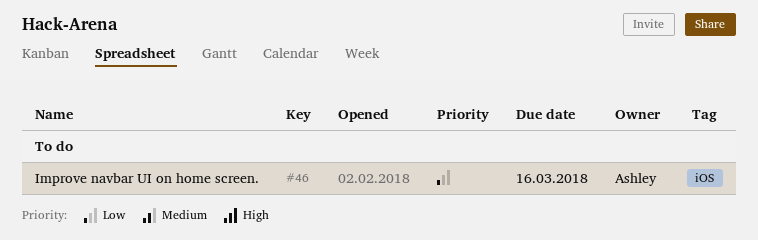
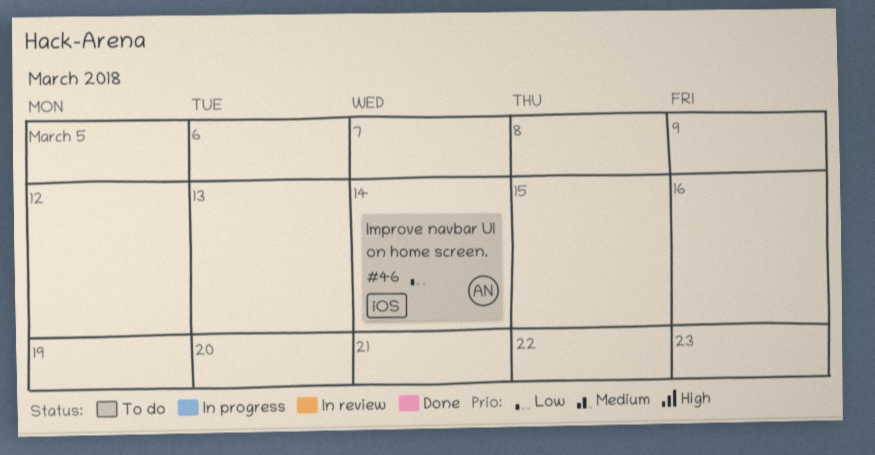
#46, due: Mar 16 -> Mar 14

